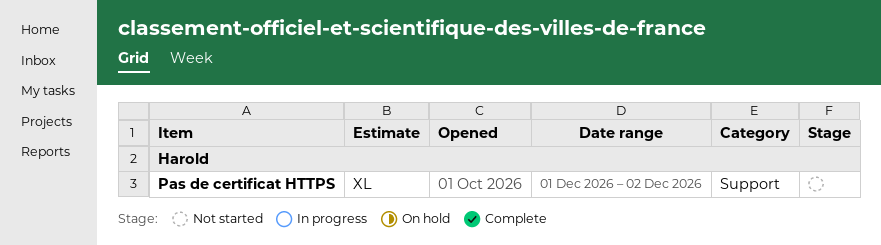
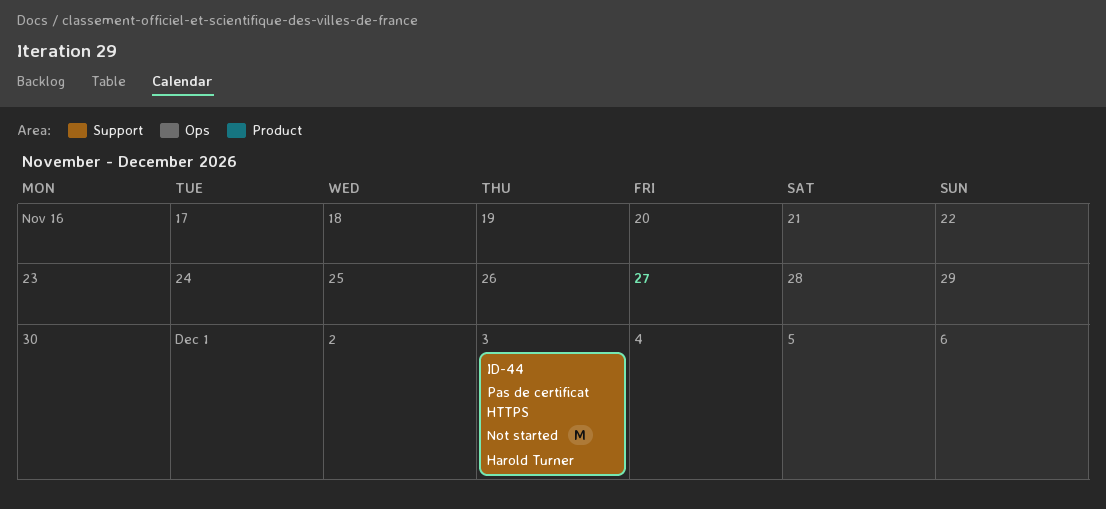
Pas de certificat HTTPS, estimate: XL -> M
Pas de certificat HTTPS, due: Dec 2 -> Dec 3

